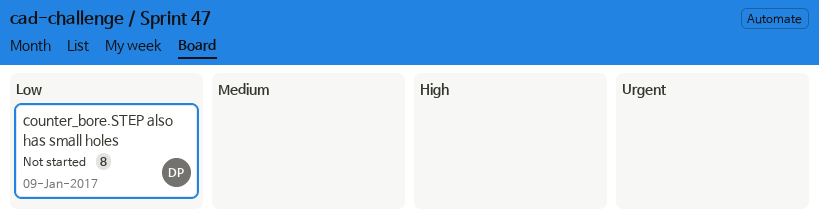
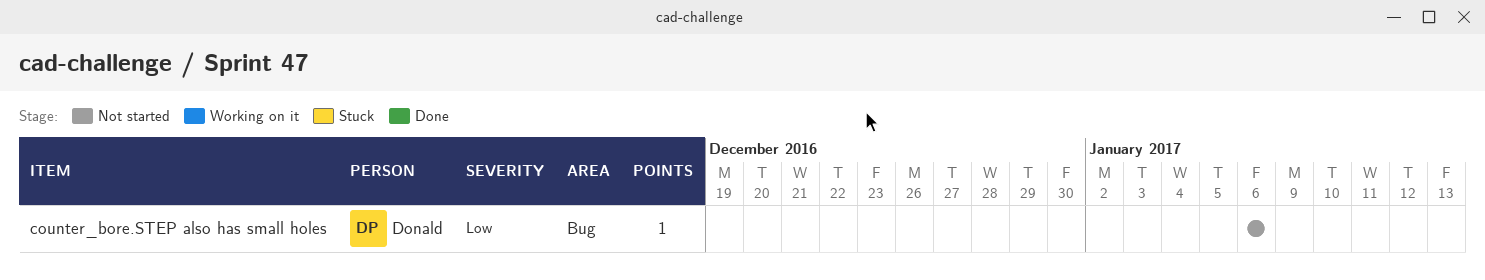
counter_bore.STEP also has small holes, estimate: 8 -> 1
counter_bore.STEP also has small holes, due: Jan 9 -> Jan 6

